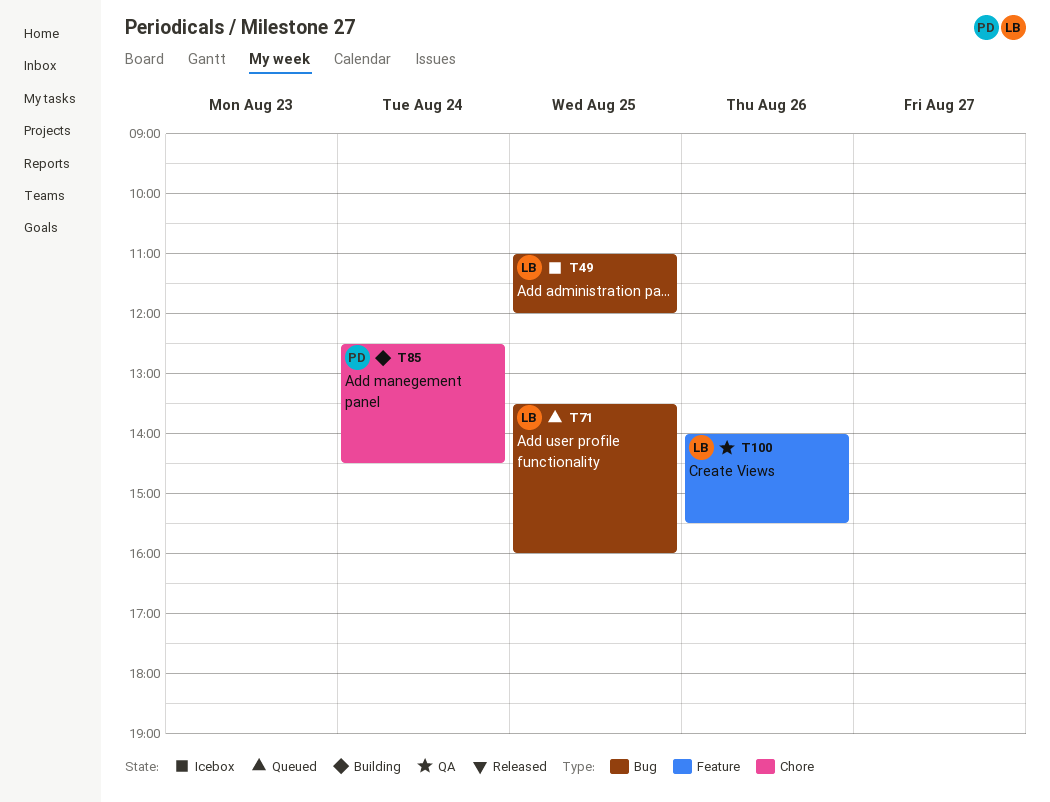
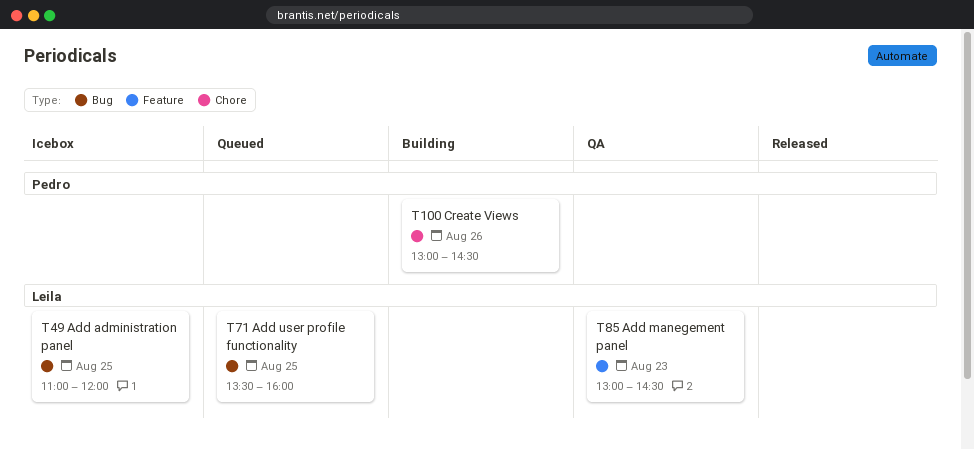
T85, status: Building -> QA
T85, owner: Pedro -> Leila
T85, label: Chore -> Feature
T85, day: Aug 24 -> Aug 23
T85, begins: 12:30 -> 13:00
T100, status: QA -> Building
T100, owner: Leila -> Pedro
T100, label: Feature -> Chore
T100, begins: 14:00 -> 13:00
T100, ends: 15:30 -> 14:30

